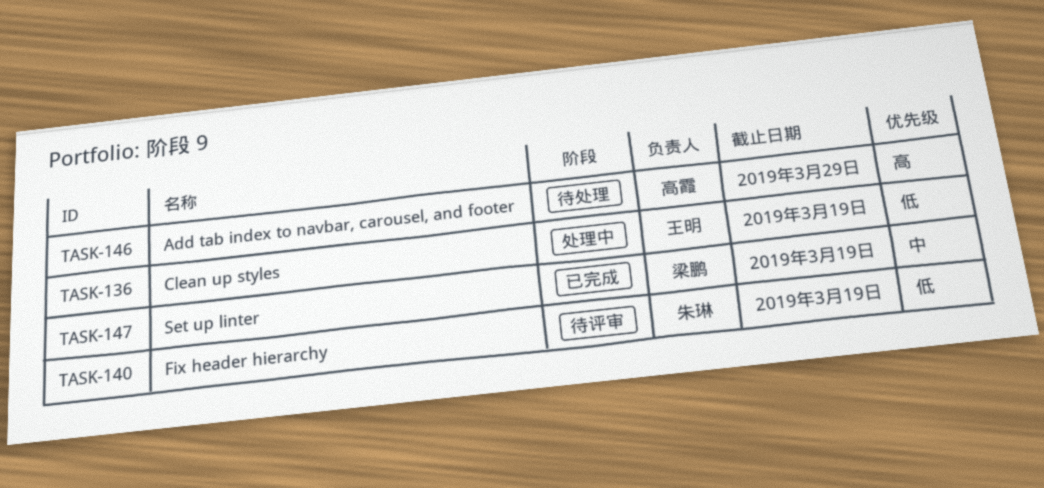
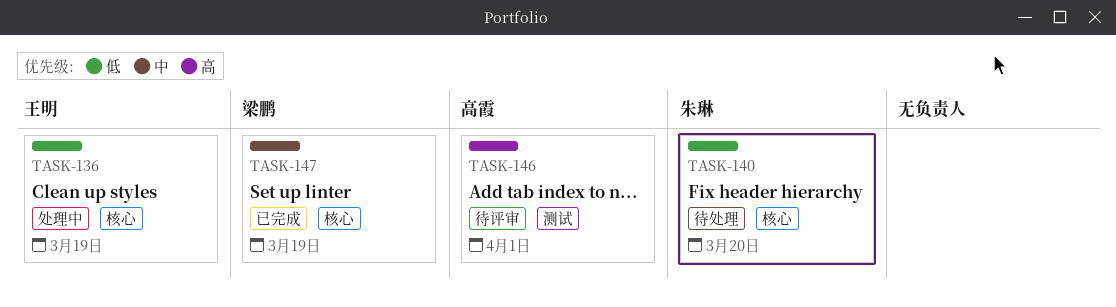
TASK-140, status: 待评审 -> 待处理
TASK-140, due: Mar 19 -> Mar 20
TASK-146, status: 待处理 -> 待评审
TASK-146, due: Mar 29 -> Apr 1

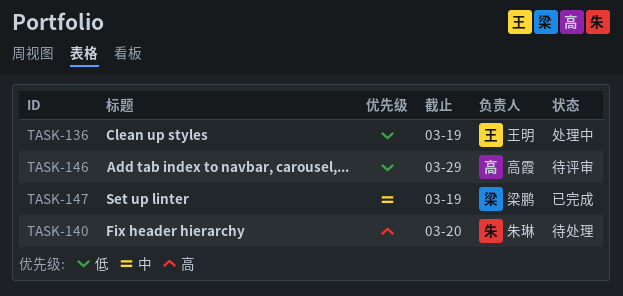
TASK-140, priority: 低 -> 高
TASK-146, priority: 高 -> 低
TASK-146, due: Apr 1 -> Mar 29

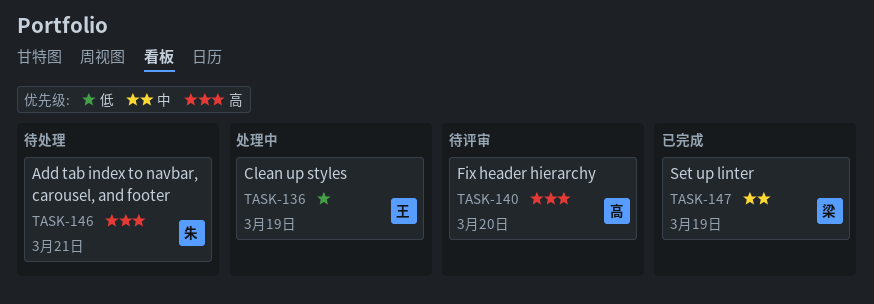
TASK-140, status: 待处理 -> 待评审
TASK-140, owner: 朱琳 -> 高霞
TASK-146, status: 待评审 -> 待处理
TASK-146, owner: 高霞 -> 朱琳
TASK-146, priority: 低 -> 高
TASK-146, due: Mar 29 -> Mar 21

